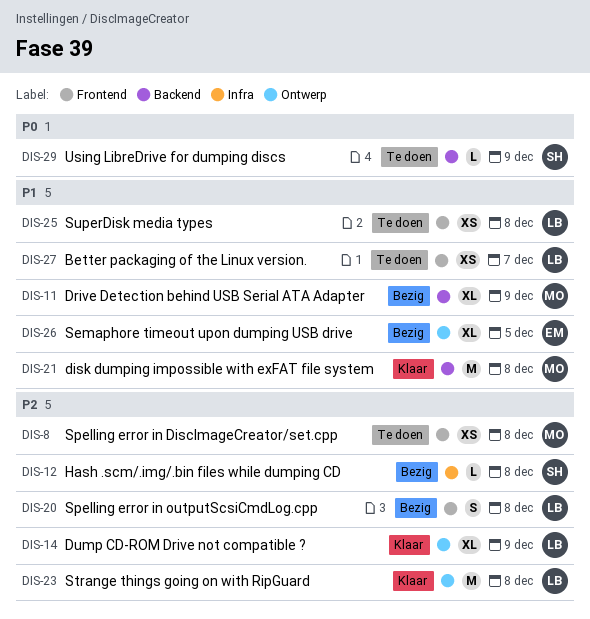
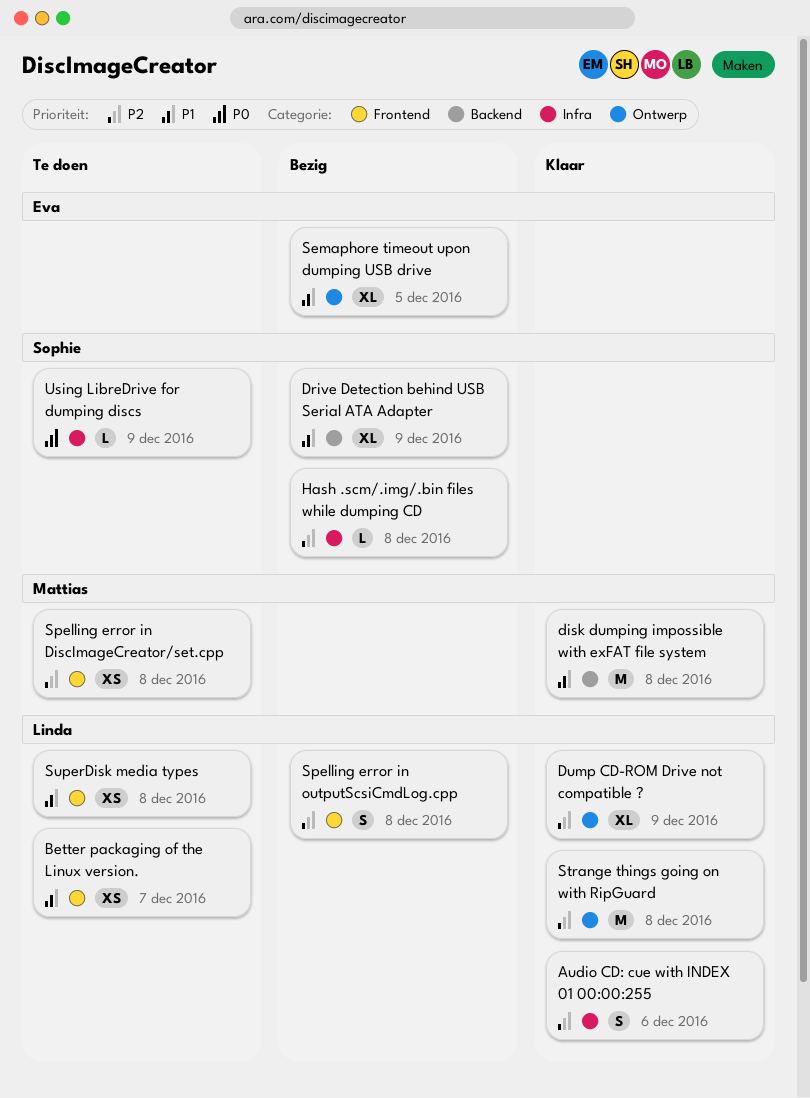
Audio CD: cue with INDEX 01 00:00:255: none -> present
Drive Detection behind USB Serial ATA Adapter, owner: Mattias -> Sophie
Using LibreDrive for dumping discs, label: Backend -> Infra

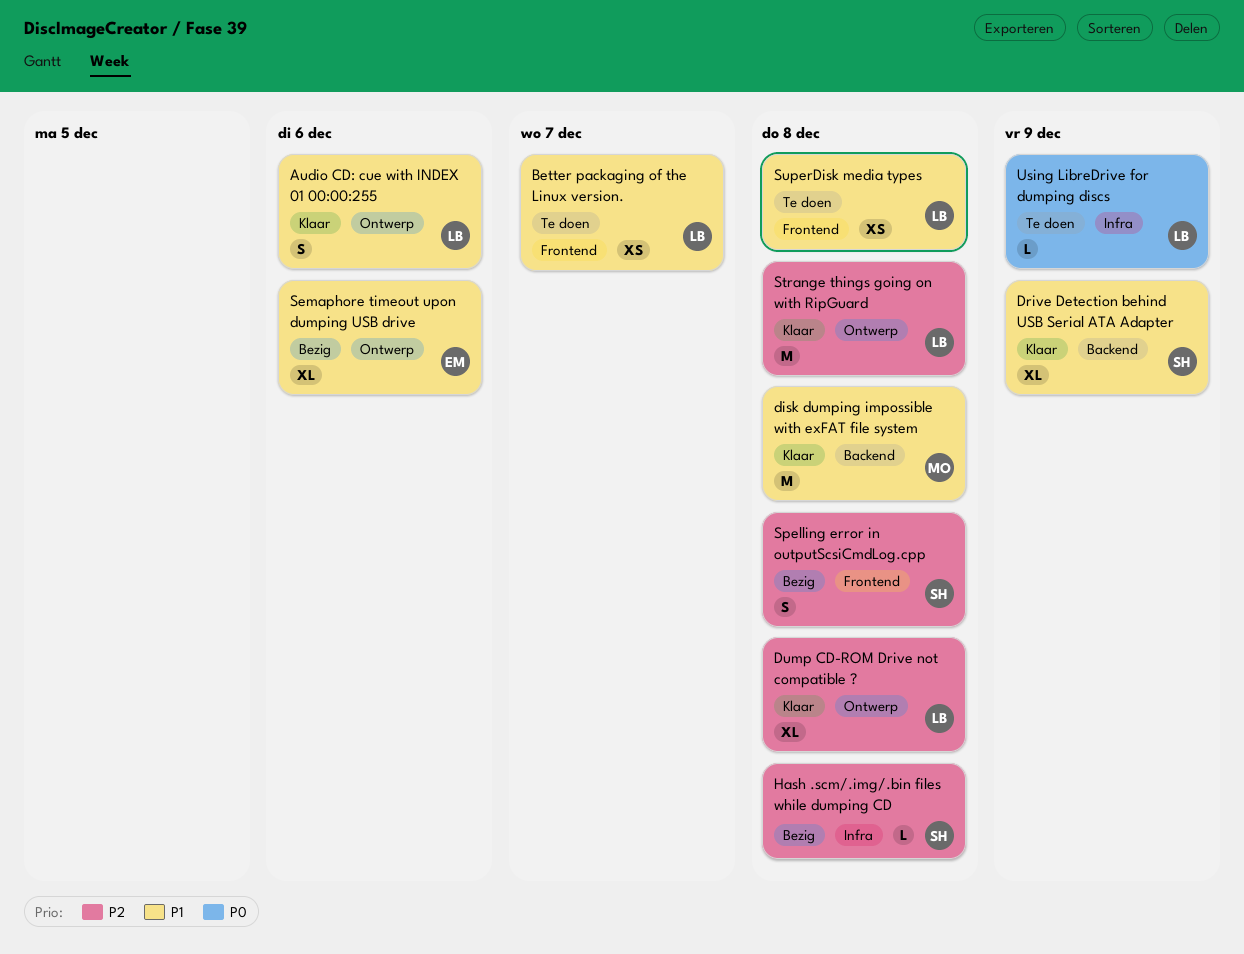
Audio CD: cue with INDEX 01 00:00:255, priority: P2 -> P1
Audio CD: cue with INDEX 01 00:00:255, label: Infra -> Ontwerp
Drive Detection behind USB Serial ATA Adapter, status: Bezig -> Klaar
Dump CD-ROM Drive not compatible ?, due: Dec 9 -> Dec 8
Semaphore timeout upon dumping USB drive, due: Dec 5 -> Dec 6
Spelling error in DiscImageCreator/set.cpp: present -> none
Spelling error in outputScsiCmdLog.cpp, owner: Linda -> Sophie
Using LibreDrive for dumping discs, owner: Sophie -> Linda

